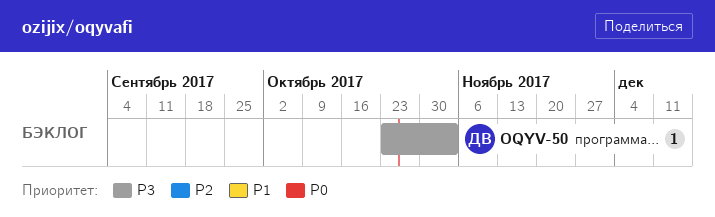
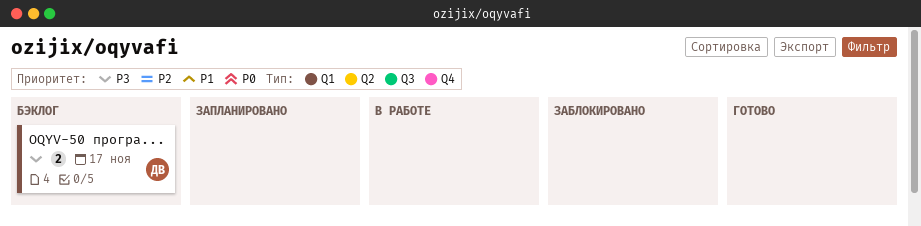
OQYV-50, estimate: 1 -> 2
OQYV-50, due: Nov 3 -> Nov 17

